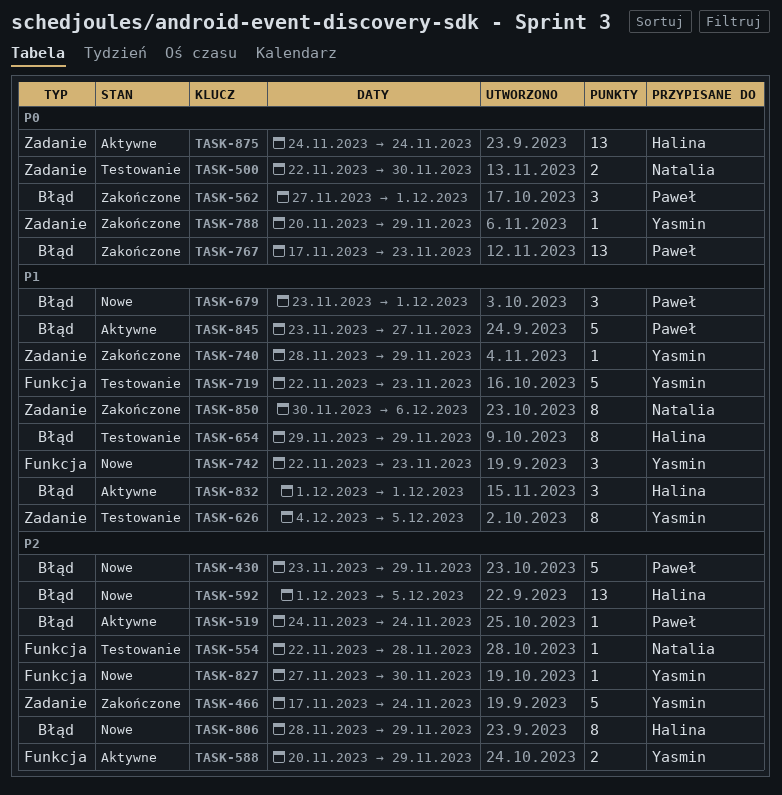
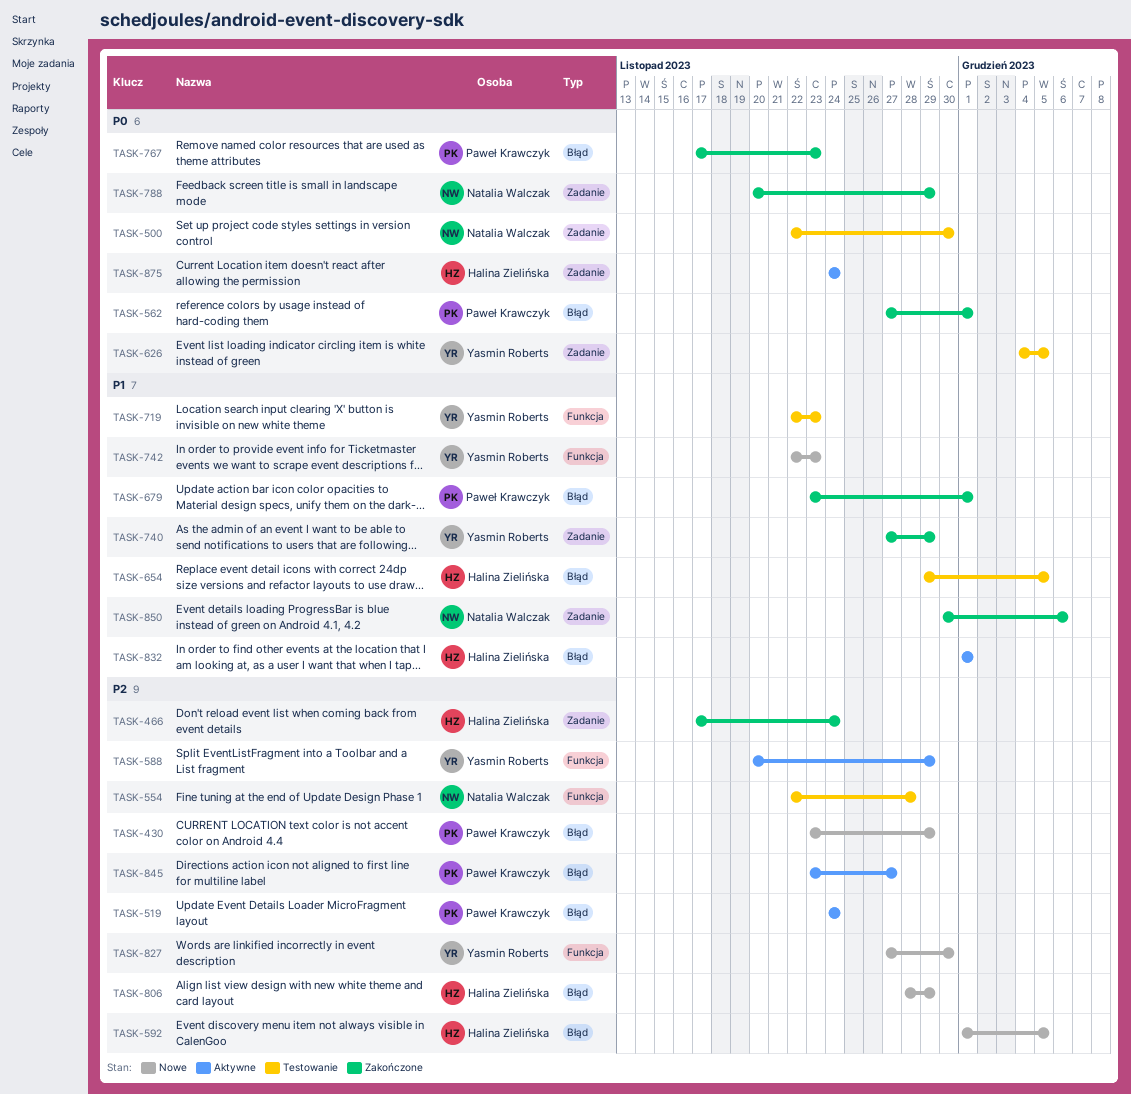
TASK-466, owner: Yasmin Roberts -> Halina Zielińska
TASK-626, priority: P1 -> P0
TASK-654, due: Nov 29 -> Dec 5
TASK-679, status: Nowe -> Zakończone
TASK-740, start: Nov 28 -> Nov 27
TASK-788, owner: Yasmin Roberts -> Natalia Walczak
TASK-845, priority: P1 -> P2

